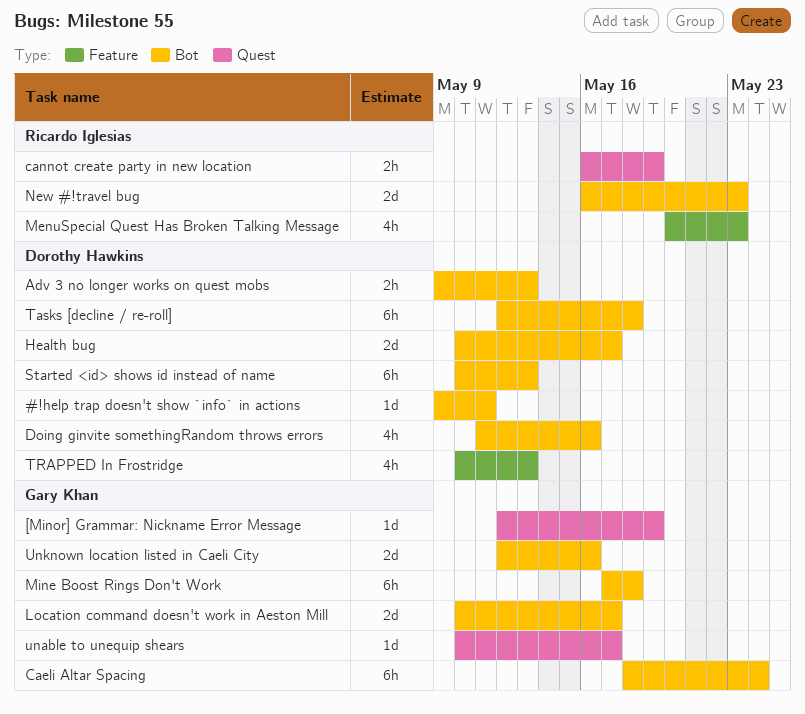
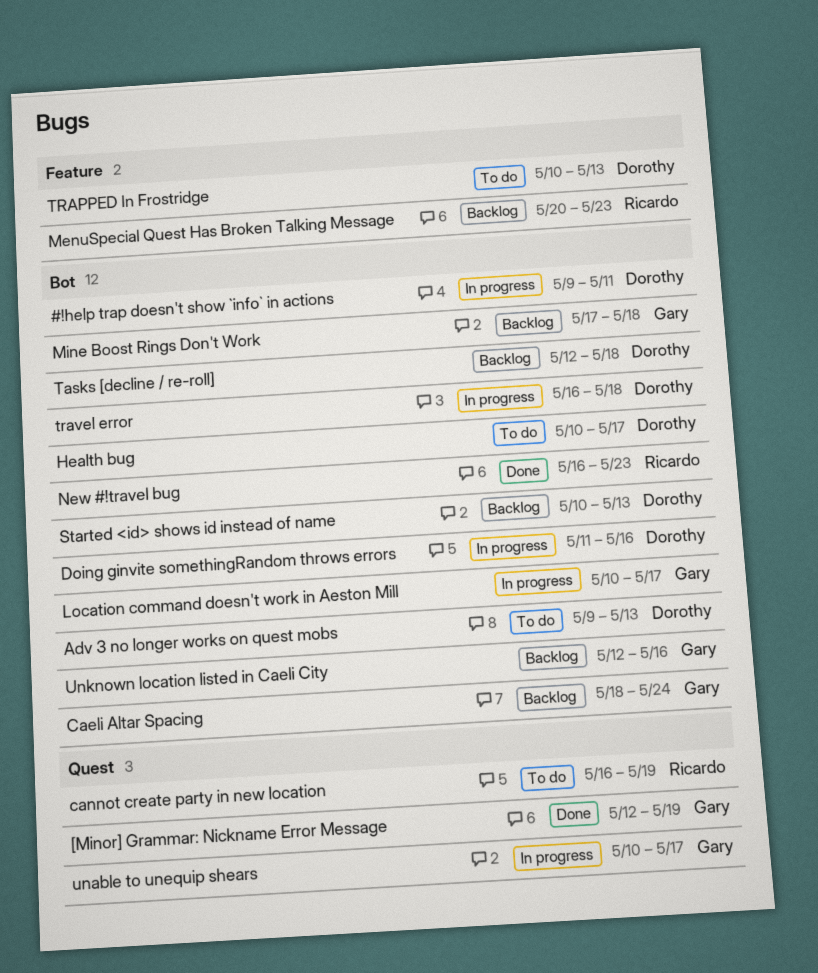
travel error: none -> present

